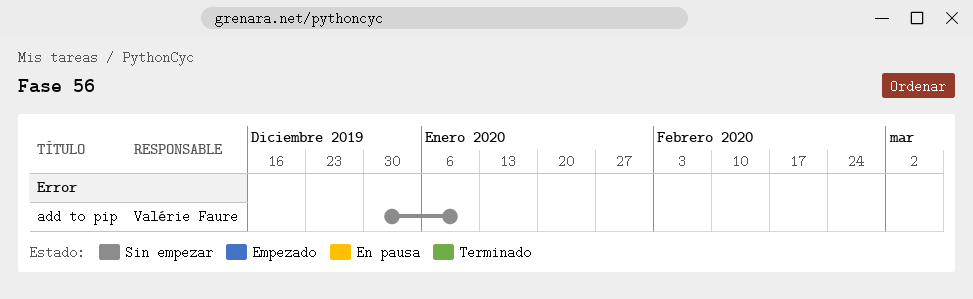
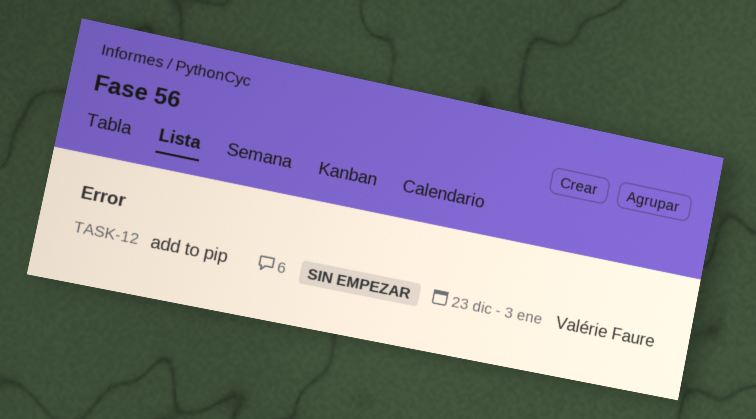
add to pip, start: Dec 30 -> Dec 23
add to pip, due: Jan 10 -> Jan 3

